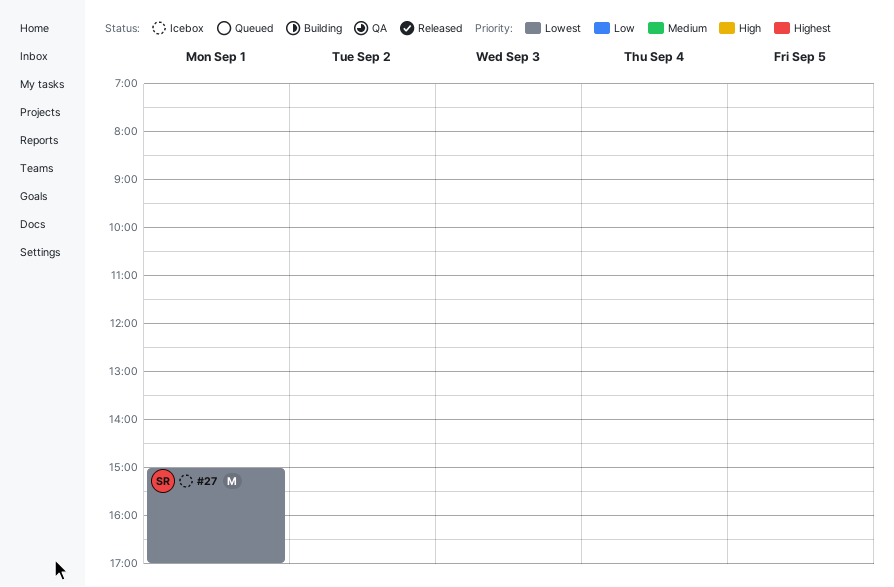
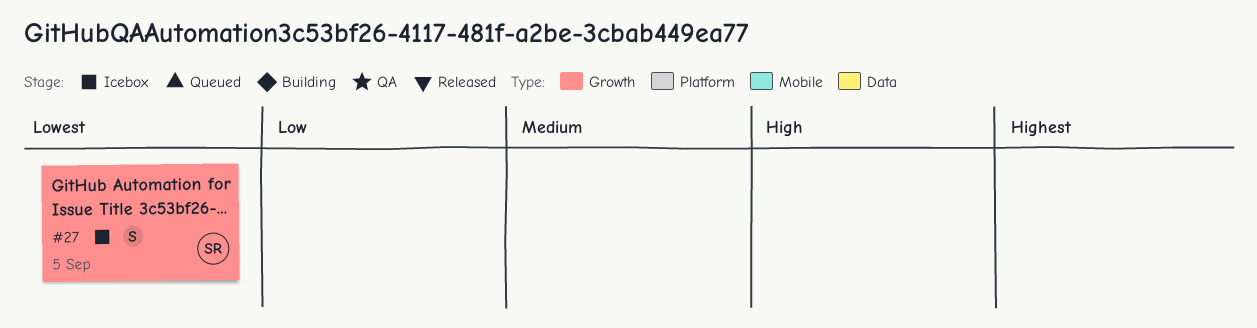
#27, estimate: M -> S
#27, day: Sep 1 -> Sep 5

